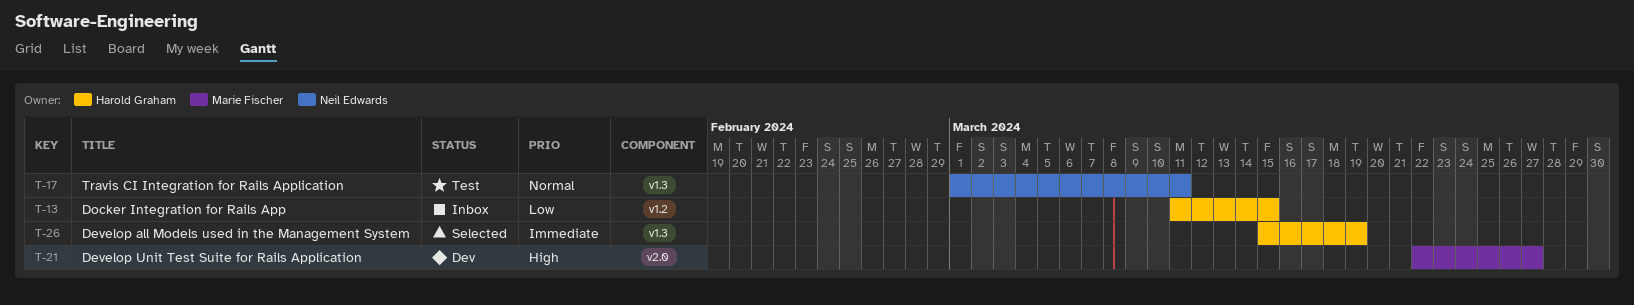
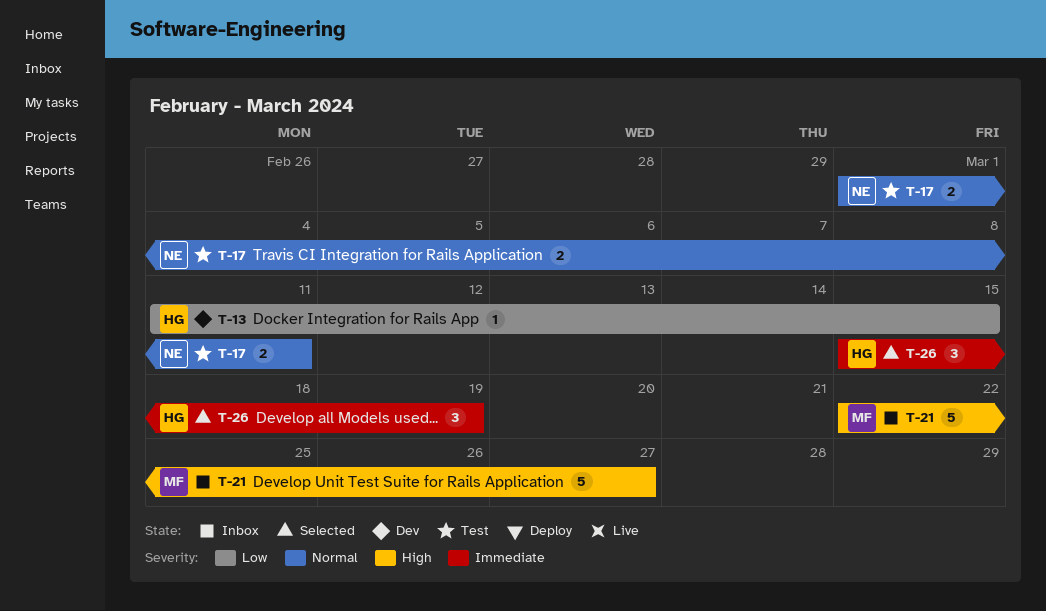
T-13, status: Inbox -> Dev
T-21, status: Dev -> Inbox

